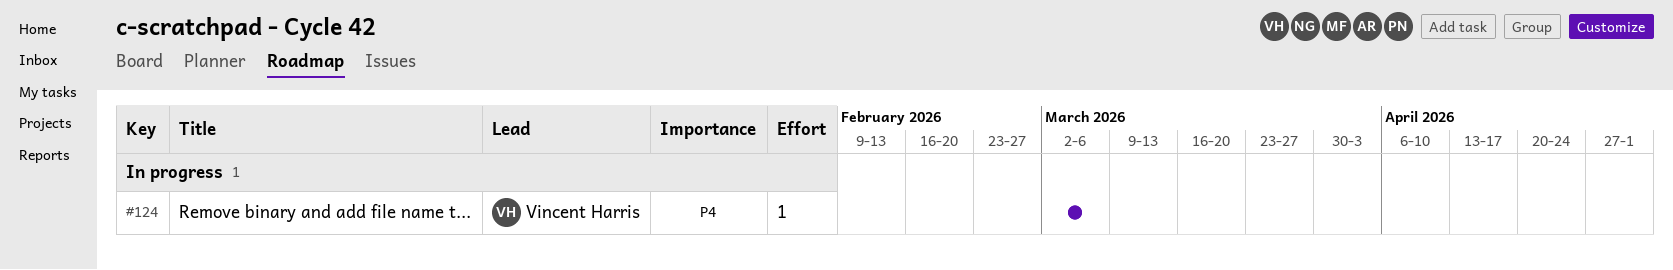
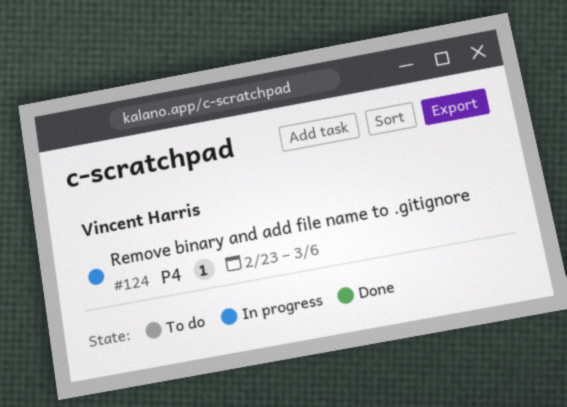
#124, start: Mar 2 -> Feb 23

